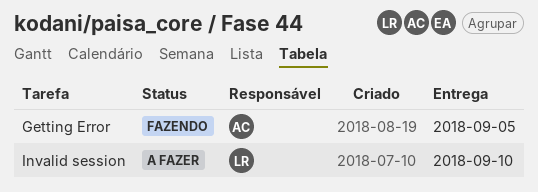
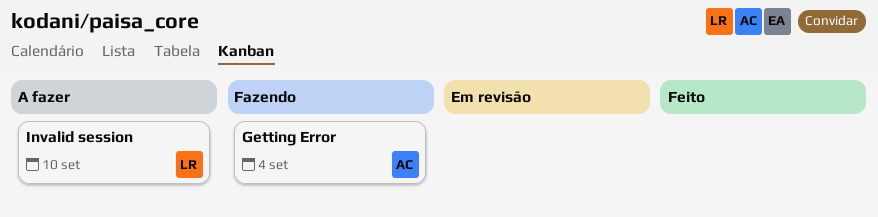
Getting Error, due: Sep 5 -> Sep 4

